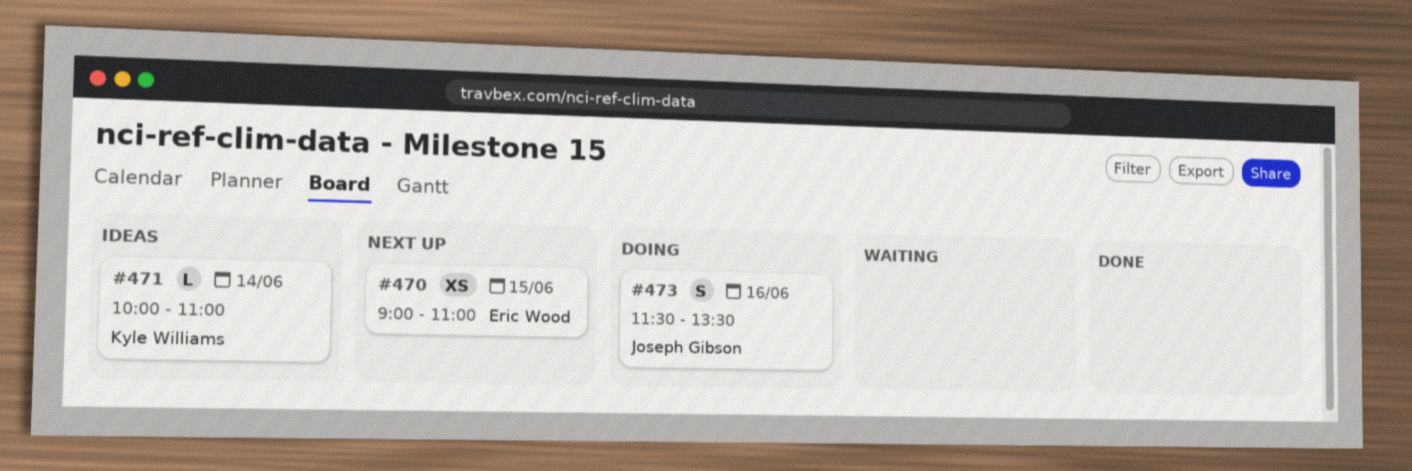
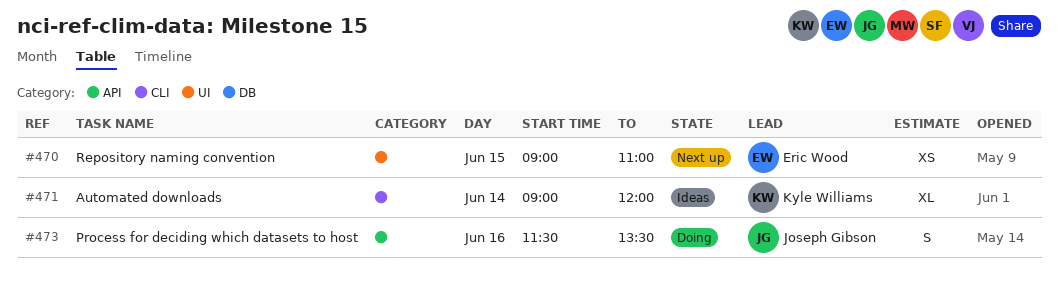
#471, estimate: L -> XL
#471, begins: 10:00 -> 09:00
#471, ends: 11:00 -> 12:00

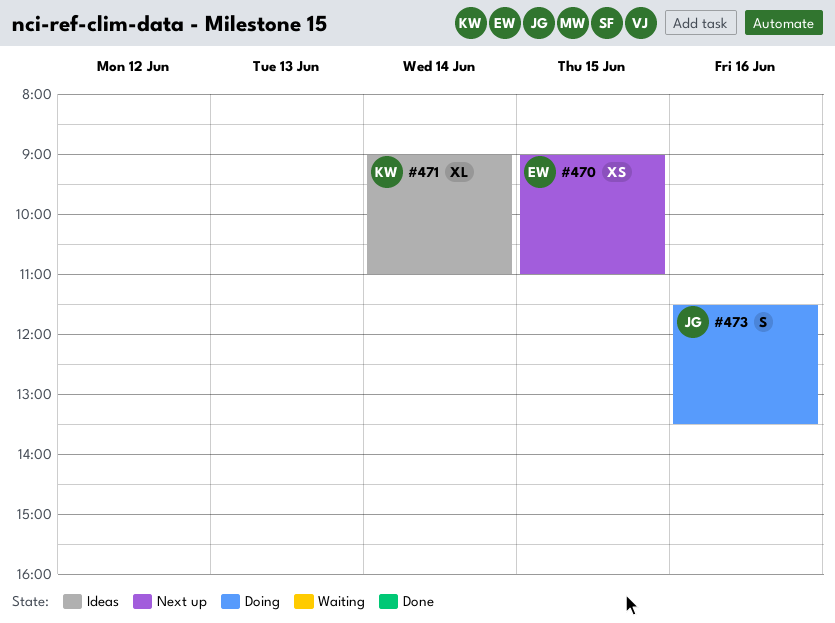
#471, ends: 12:00 -> 11:00

